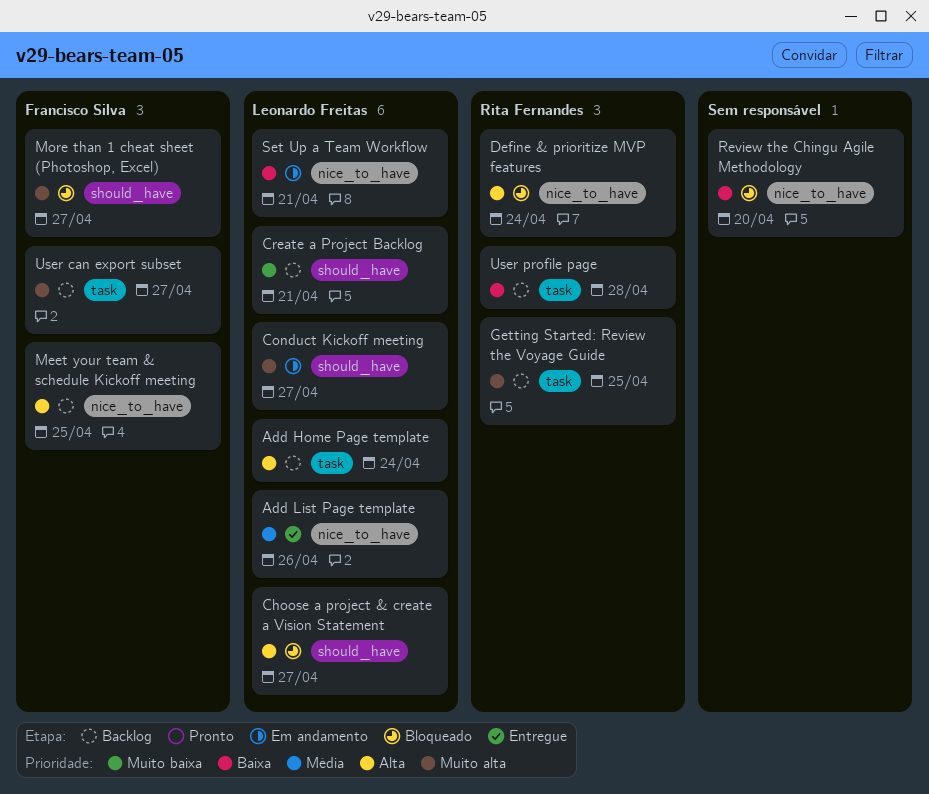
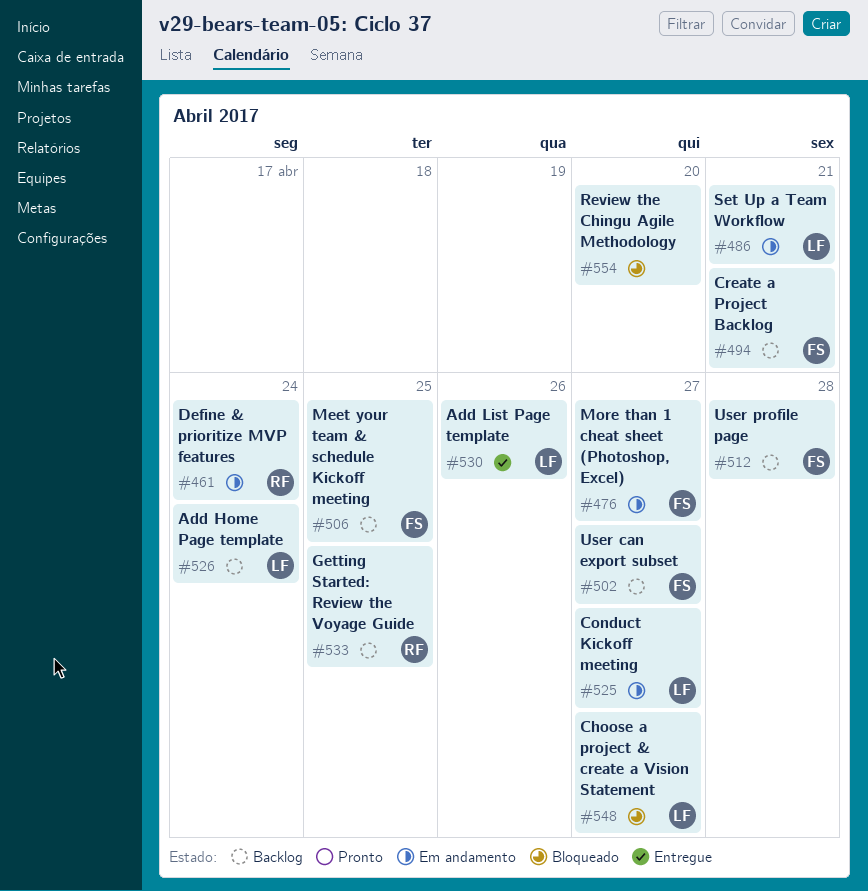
Create a Project Backlog, owner: Leonardo Freitas -> Francisco Silva
Define & prioritize MVP features, status: Bloqueado -> Em andamento
More than 1 cheat sheet (Photoshop, Excel), status: Bloqueado -> Em andamento
User profile page, owner: Rita Fernandes -> Francisco Silva

